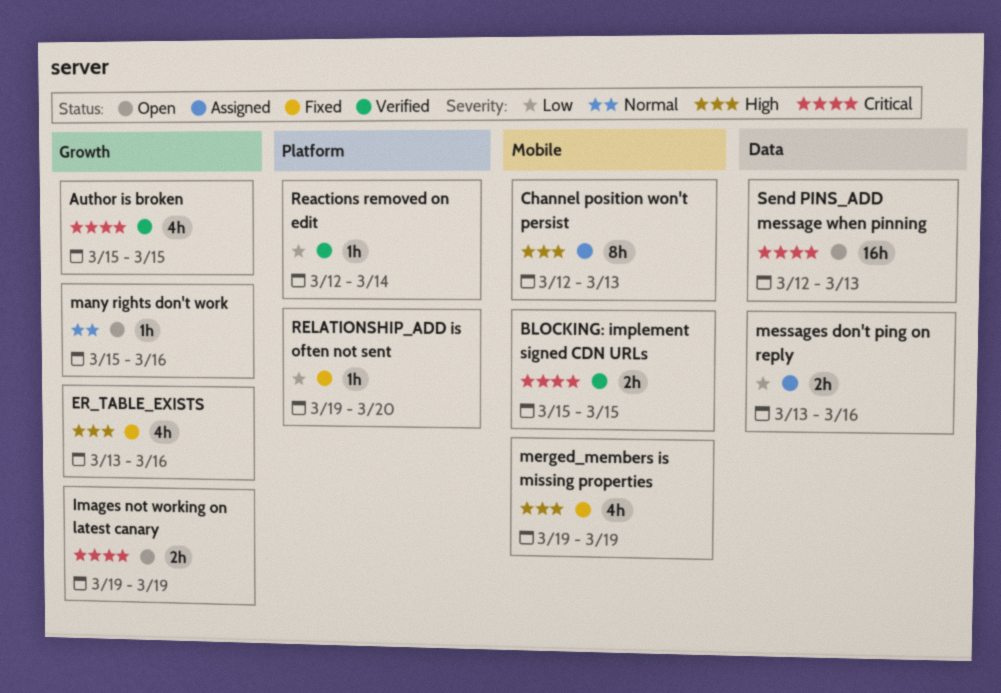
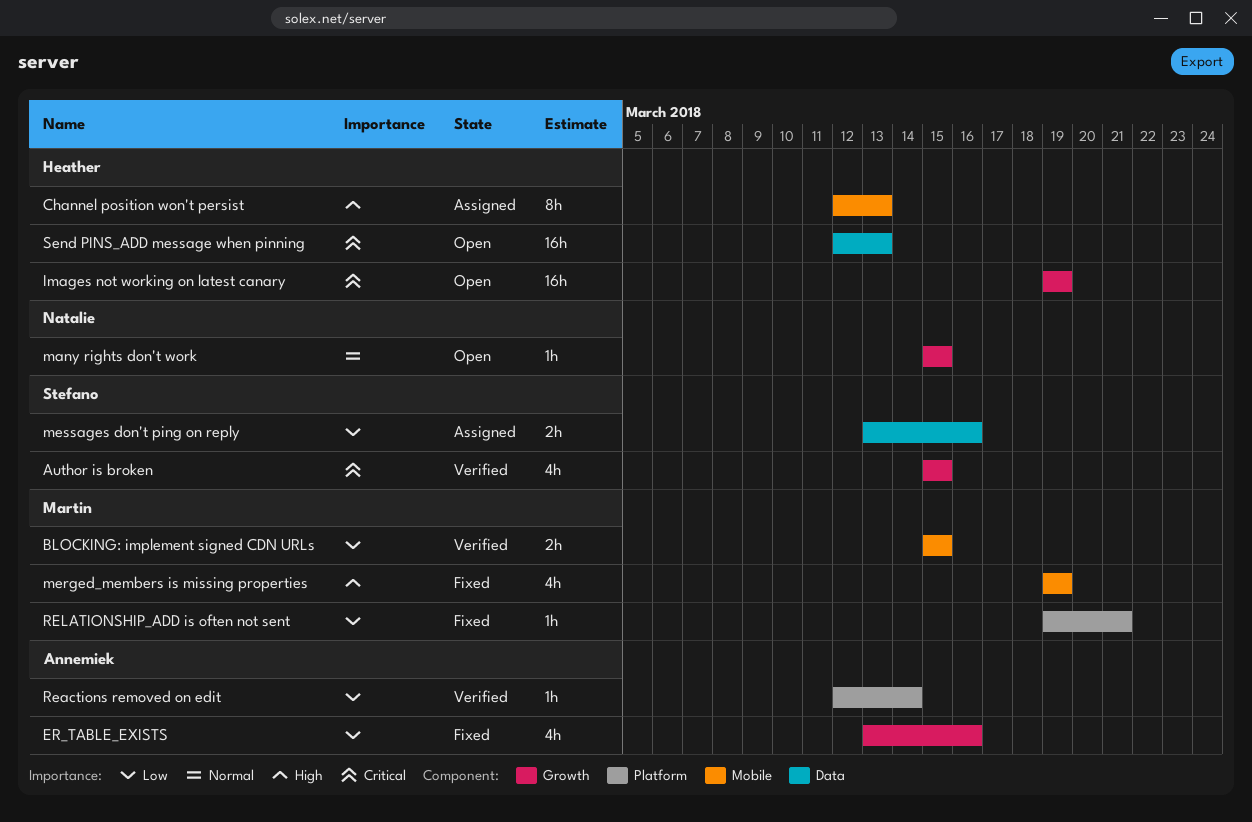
BLOCKING: implement signed CDN URLs, priority: Critical -> Low
ER_TABLE_EXISTS, priority: High -> Low
Images not working on latest canary, estimate: 2h -> 16h
many rights don't work, due: Mar 16 -> Mar 15
RELATIONSHIP_ADD is often not sent, due: Mar 20 -> Mar 21

